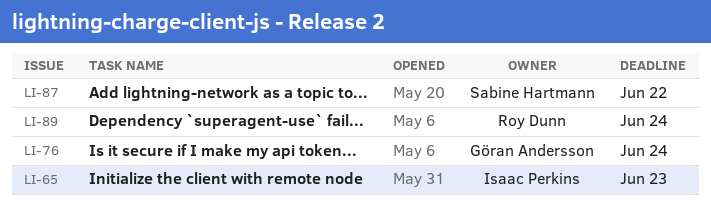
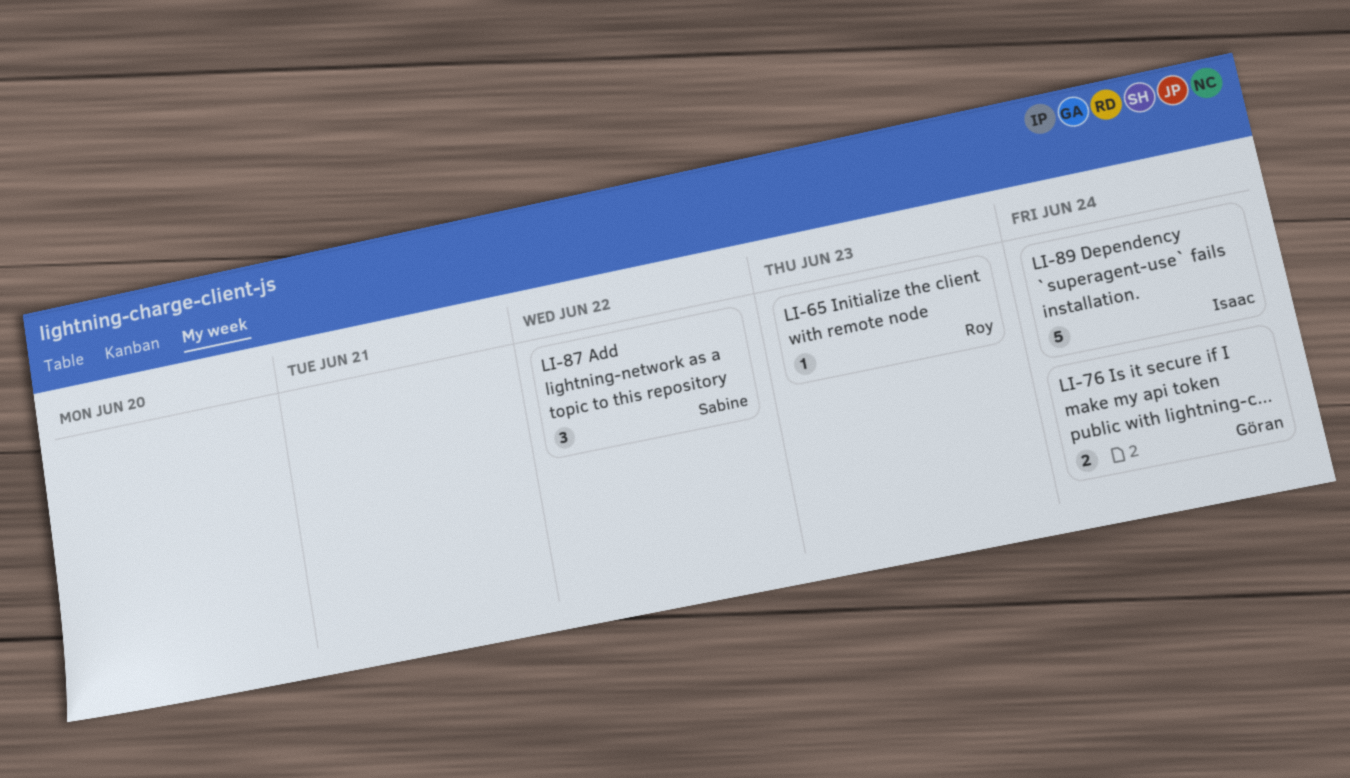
LI-65, owner: Isaac Perkins -> Roy Dunn
LI-89, owner: Roy Dunn -> Isaac Perkins

